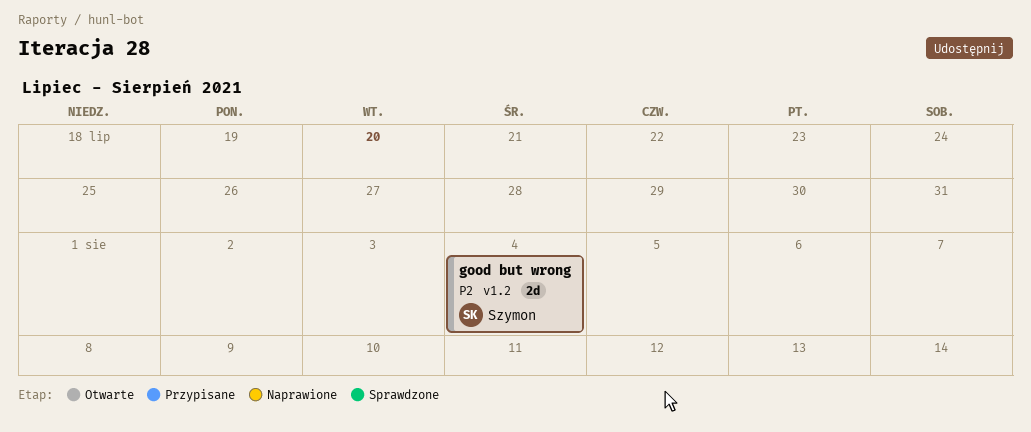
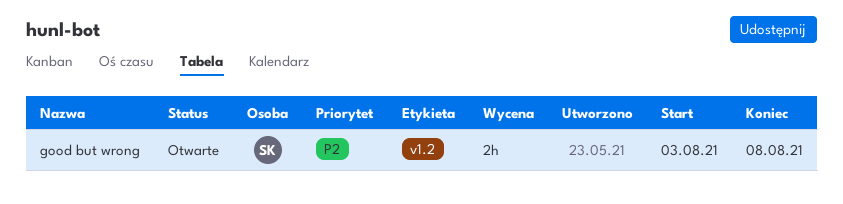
good but wrong, estimate: 2d -> 2h
good but wrong, due: Aug 4 -> Aug 8

